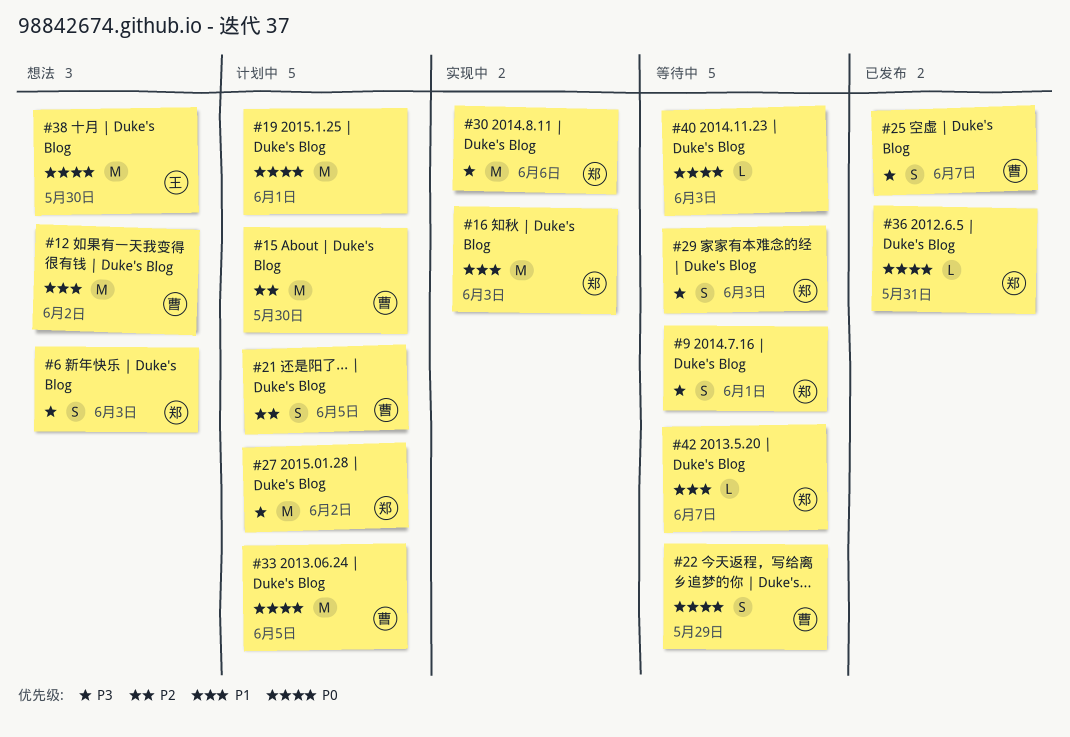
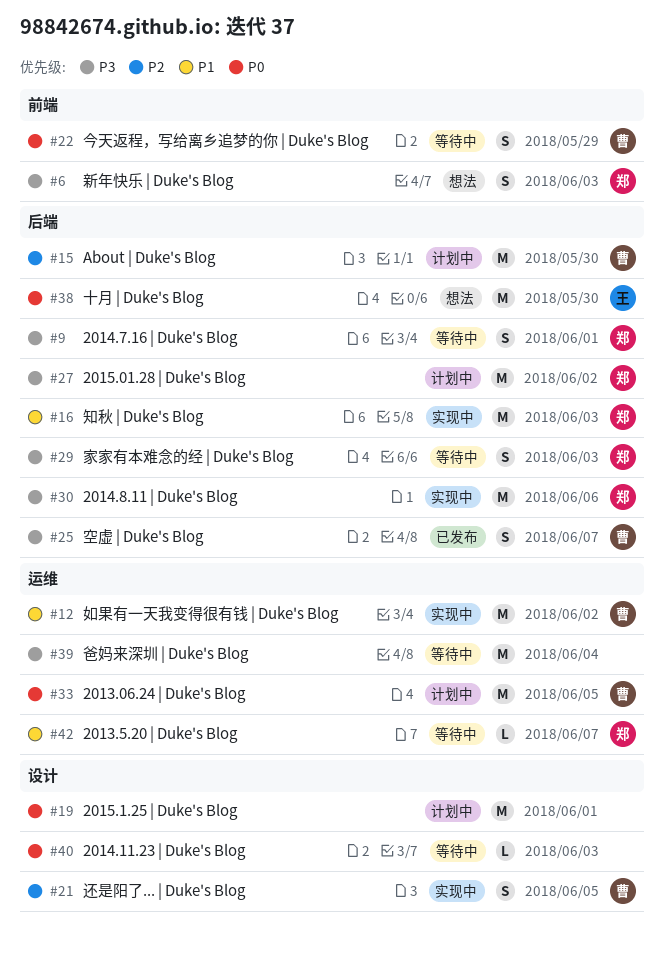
#12, status: 想法 -> 实现中
#21, status: 计划中 -> 实现中
#36: present -> none
#39: none -> present

